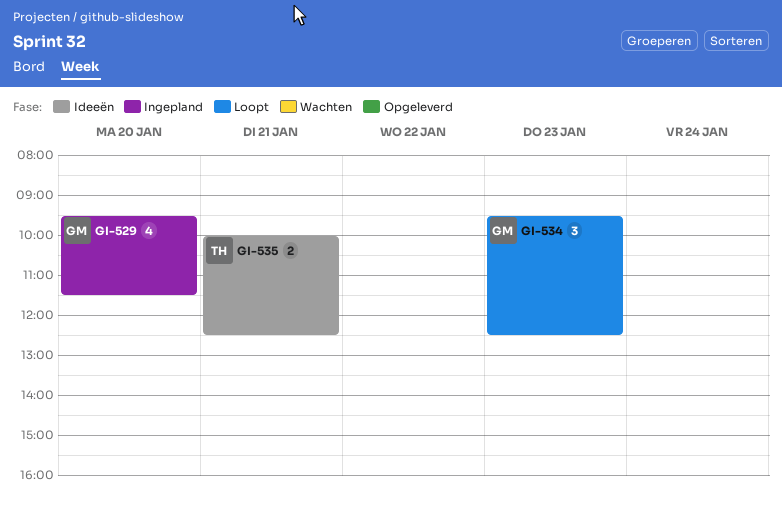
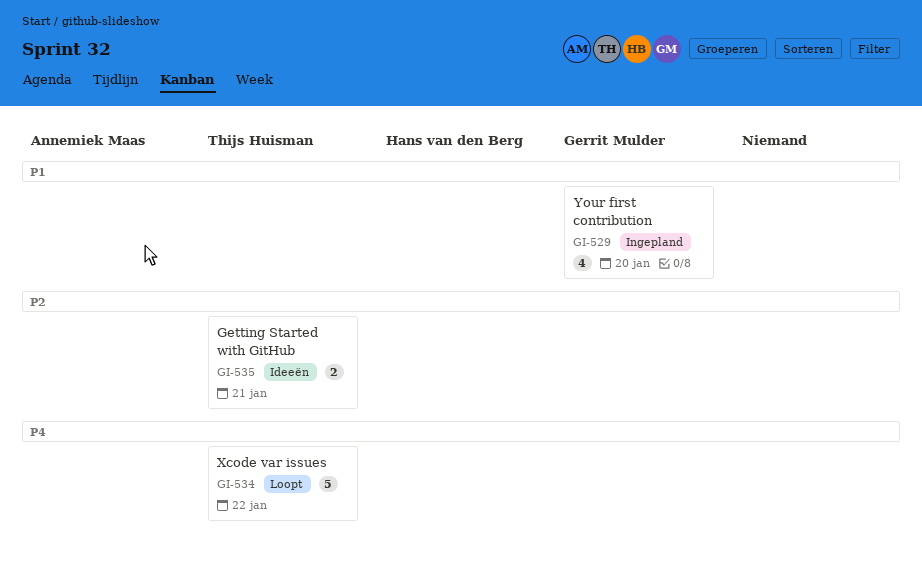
GI-534, owner: Gerrit Mulder -> Thijs Huisman
GI-534, estimate: 3 -> 5
GI-534, day: Jan 23 -> Jan 22

